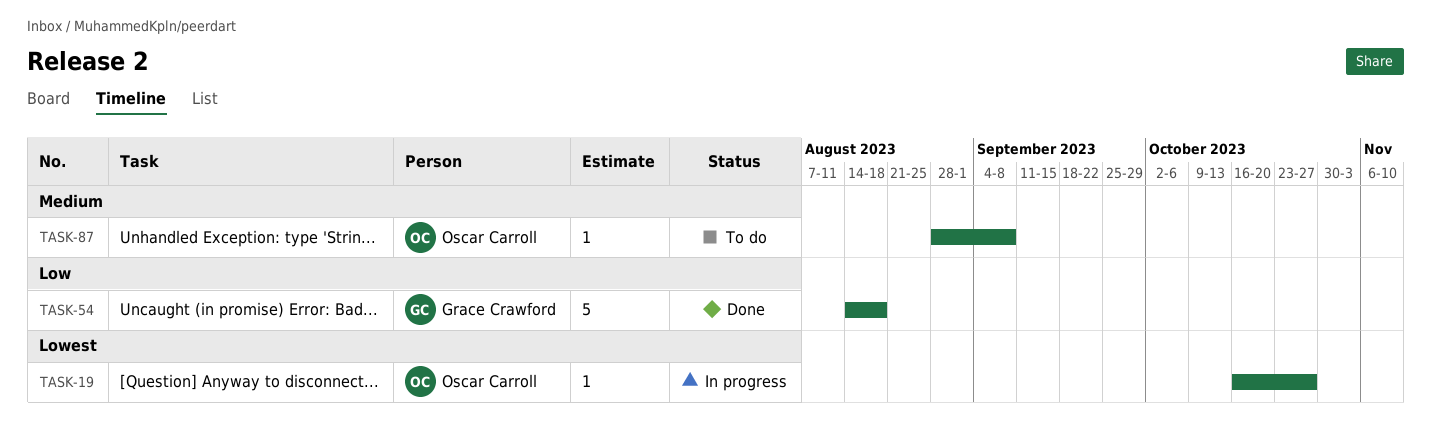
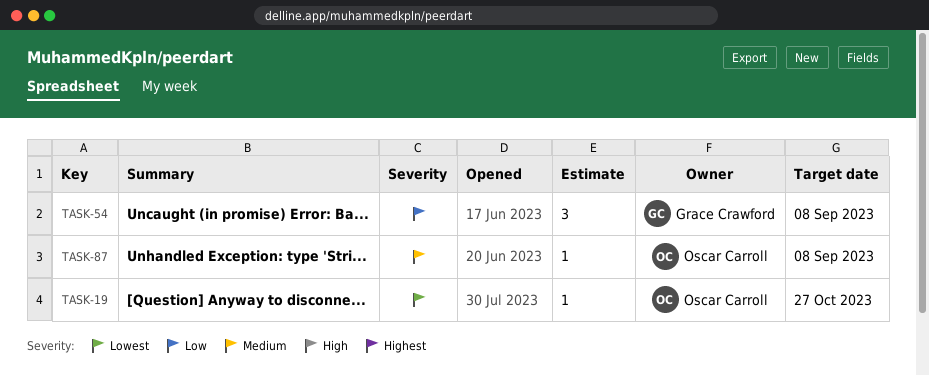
TASK-54, estimate: 5 -> 3
TASK-54, due: Aug 18 -> Sep 8

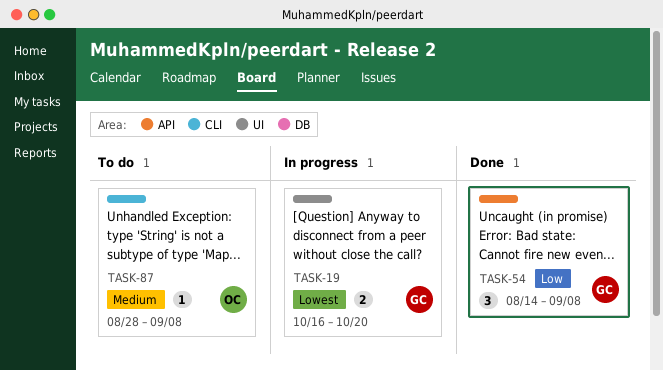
TASK-19, owner: Oscar Carroll -> Grace Crawford
TASK-19, estimate: 1 -> 2
TASK-19, due: Oct 27 -> Oct 20

